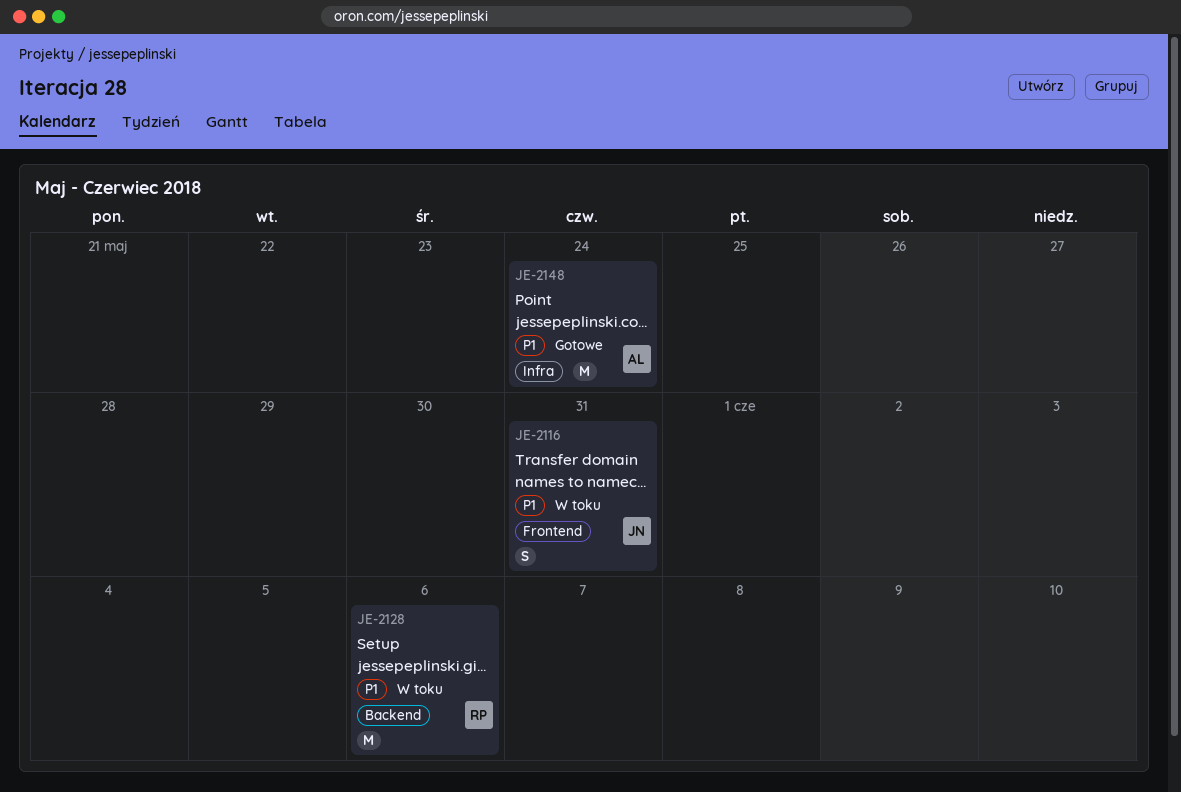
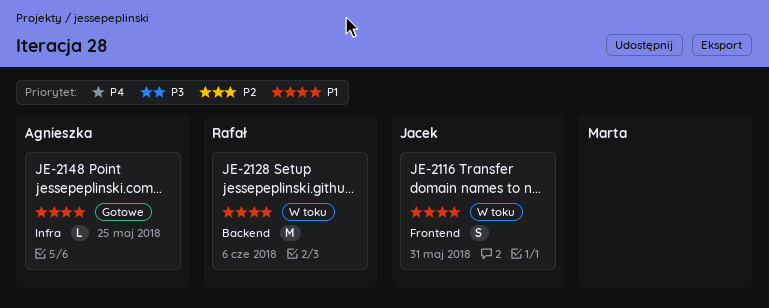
JE-2148, estimate: M -> L
JE-2148, due: May 24 -> May 25

